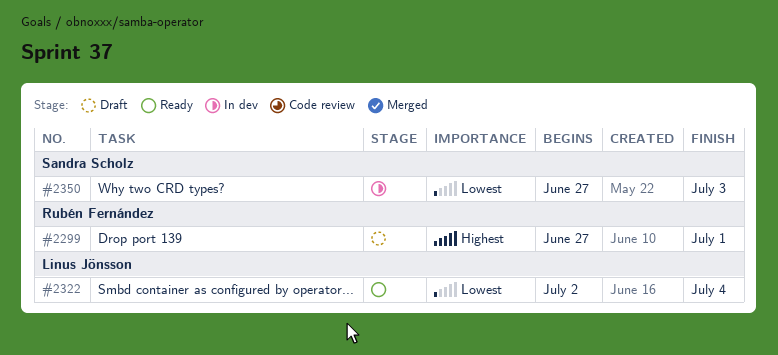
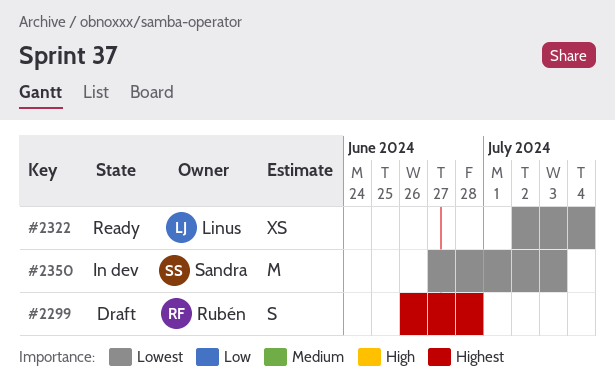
#2299, start: Jun 27 -> Jun 26
#2299, due: Jul 1 -> Jun 28

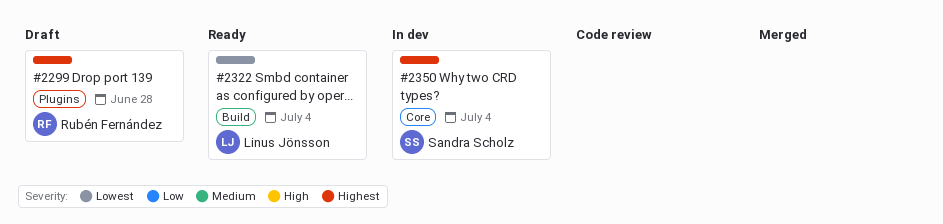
#2350, priority: Lowest -> Highest
#2350, due: Jul 3 -> Jul 4

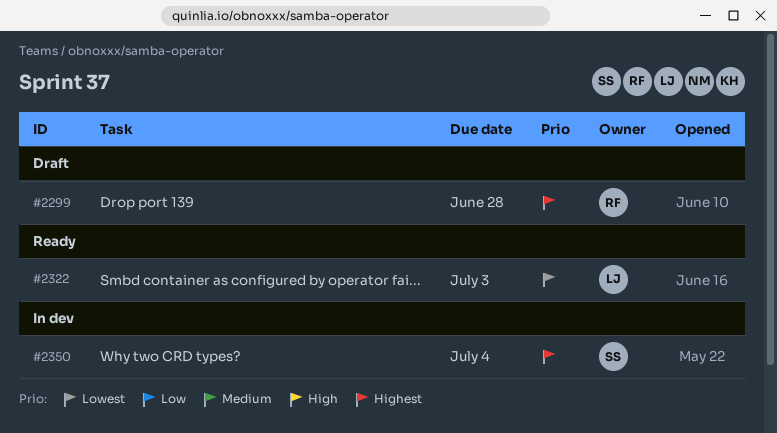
#2322, due: Jul 4 -> Jul 3

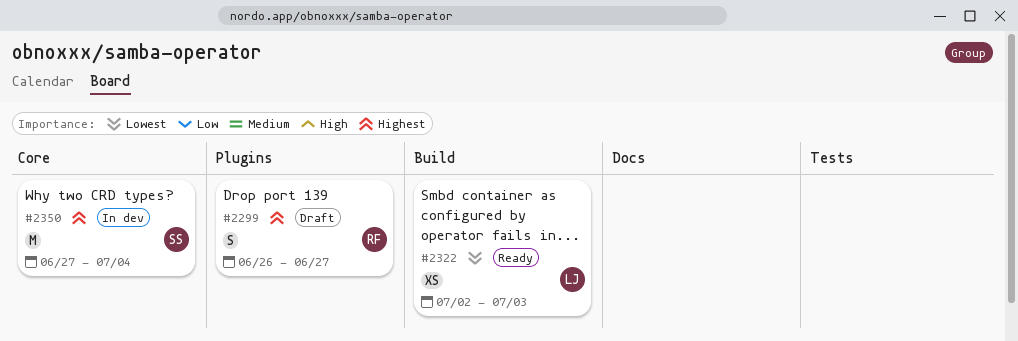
#2299, due: Jun 28 -> Jun 27

